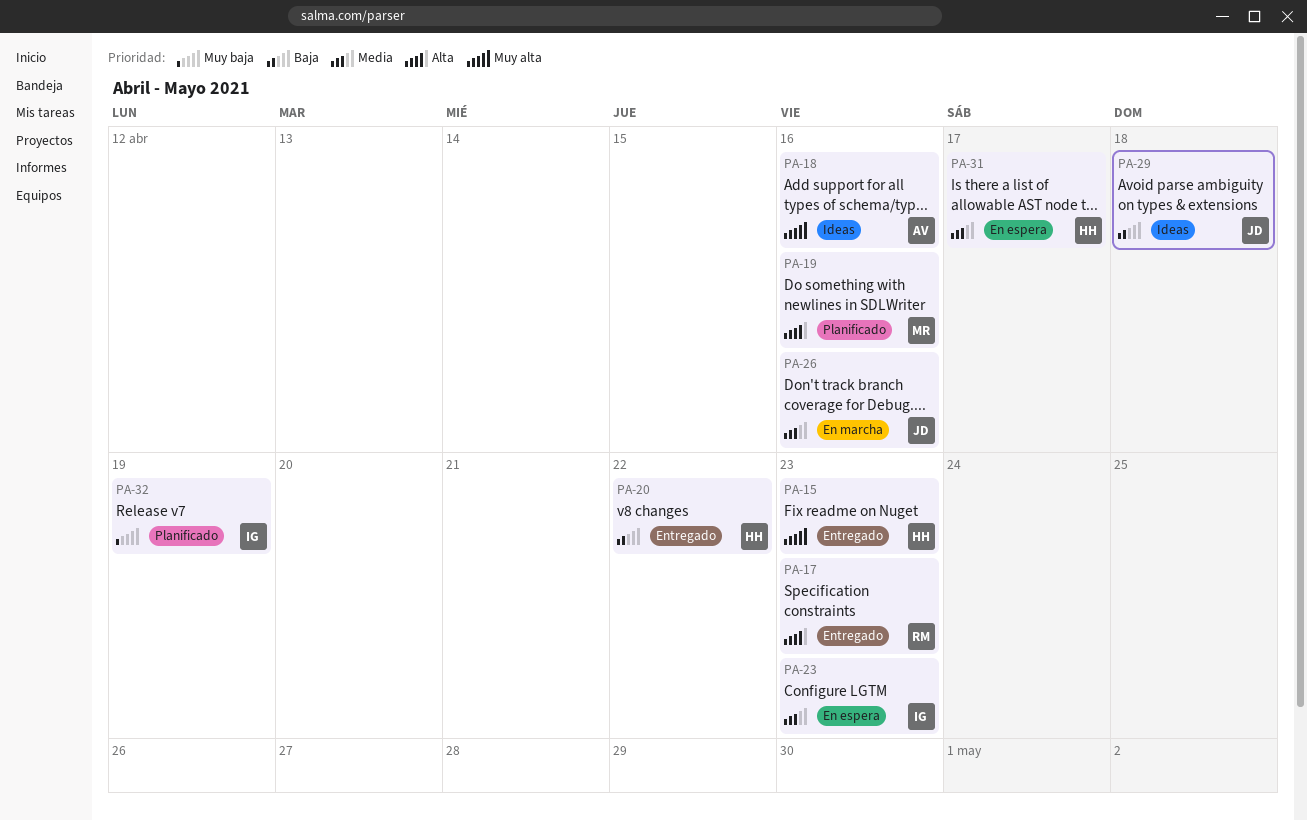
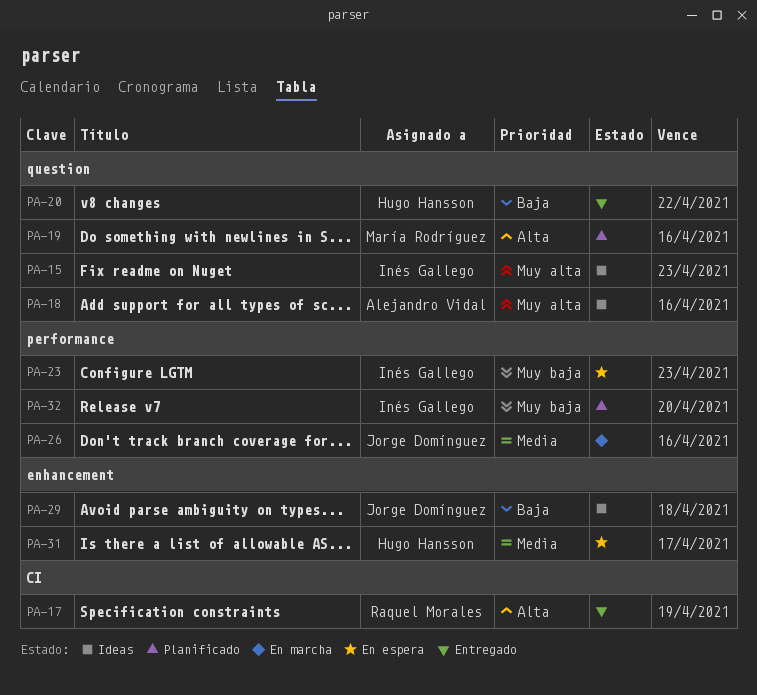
PA-15, status: Entregado -> Ideas
PA-15, owner: Hugo Hansson -> Inés Gallego
PA-17, due: Apr 23 -> Apr 19
PA-23, priority: Media -> Muy baja
PA-32, due: Apr 19 -> Apr 20

